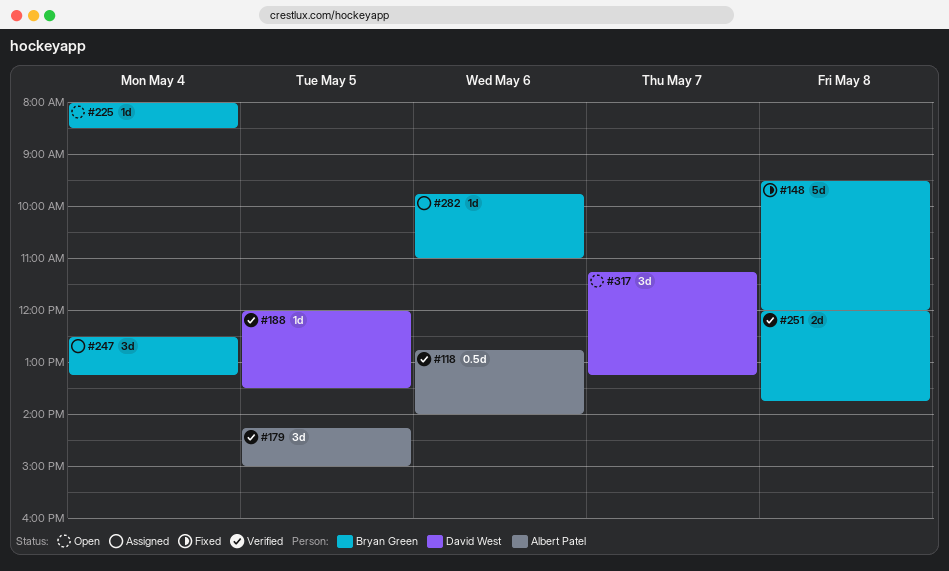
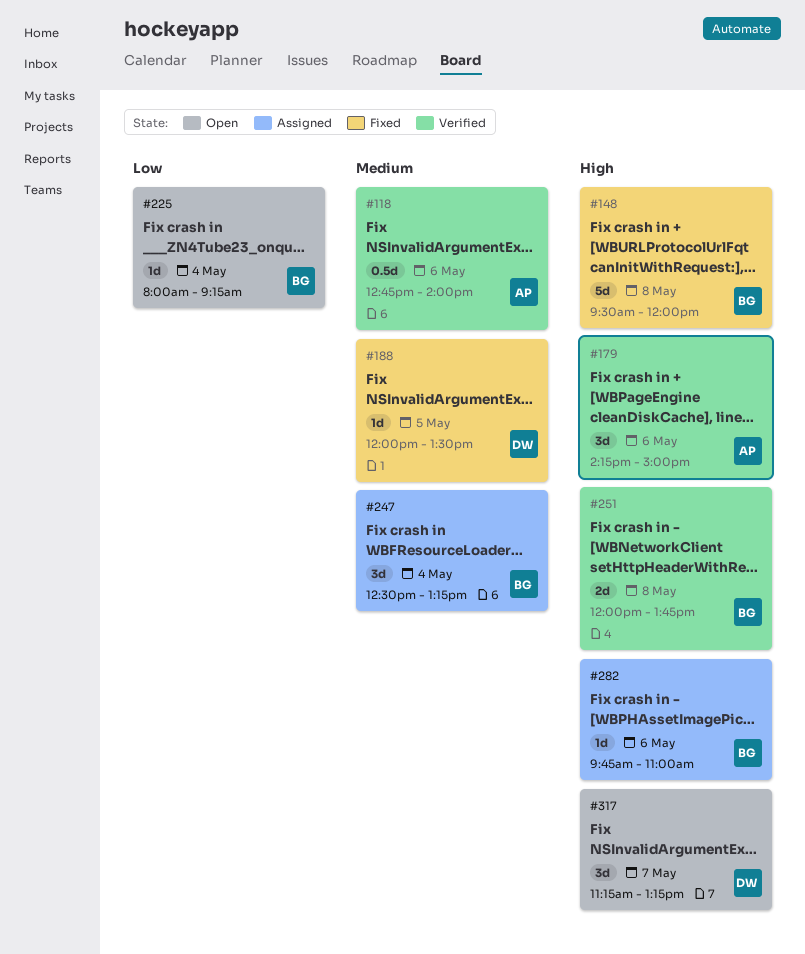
#179, day: May 5 -> May 6
#188, status: Verified -> Fixed
#225, ends: 08:30 -> 09:15

